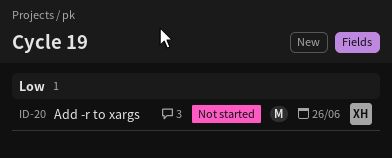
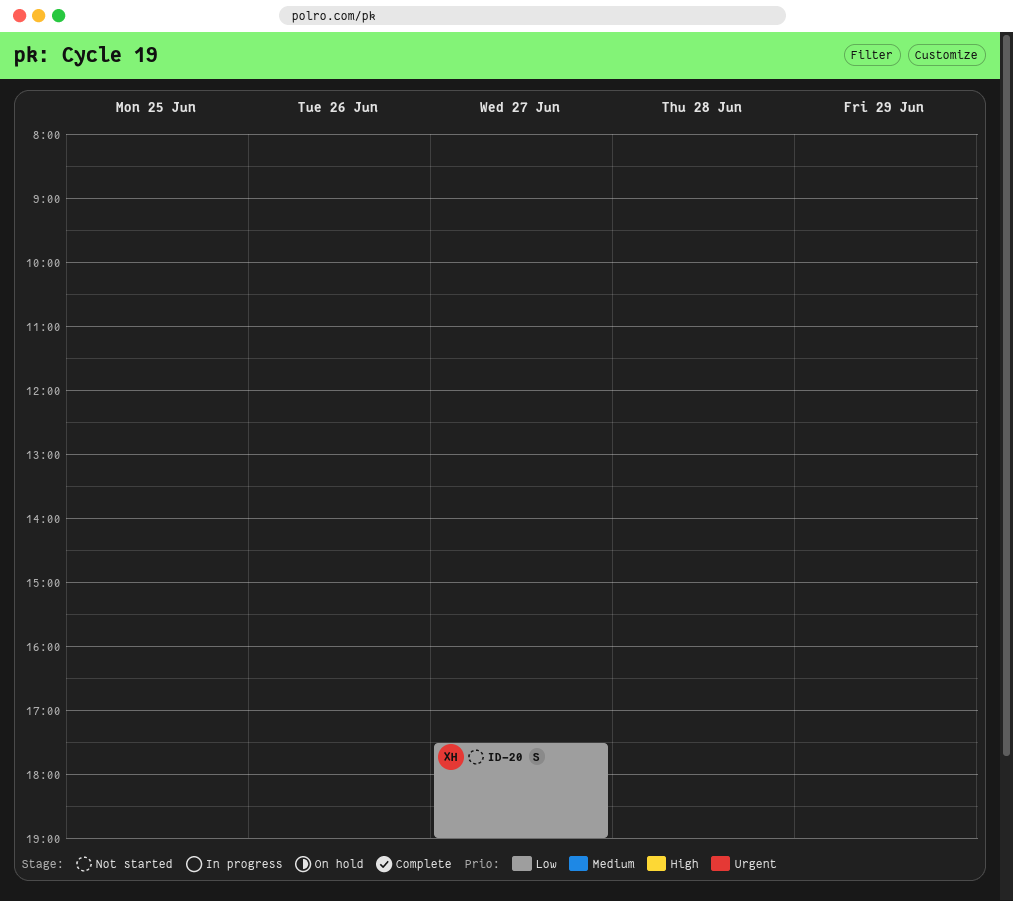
ID-20, estimate: M -> S
ID-20, day: Jun 26 -> Jun 27

